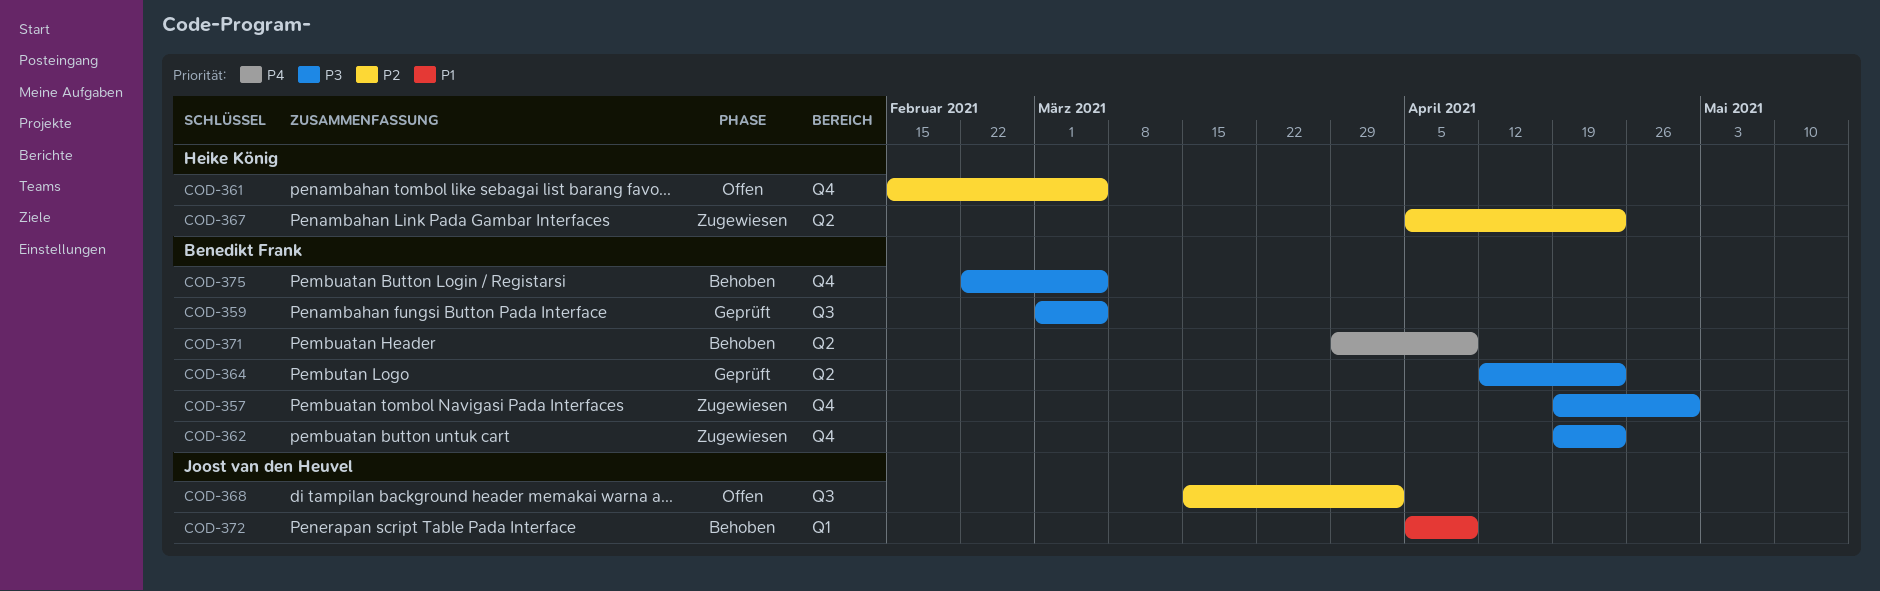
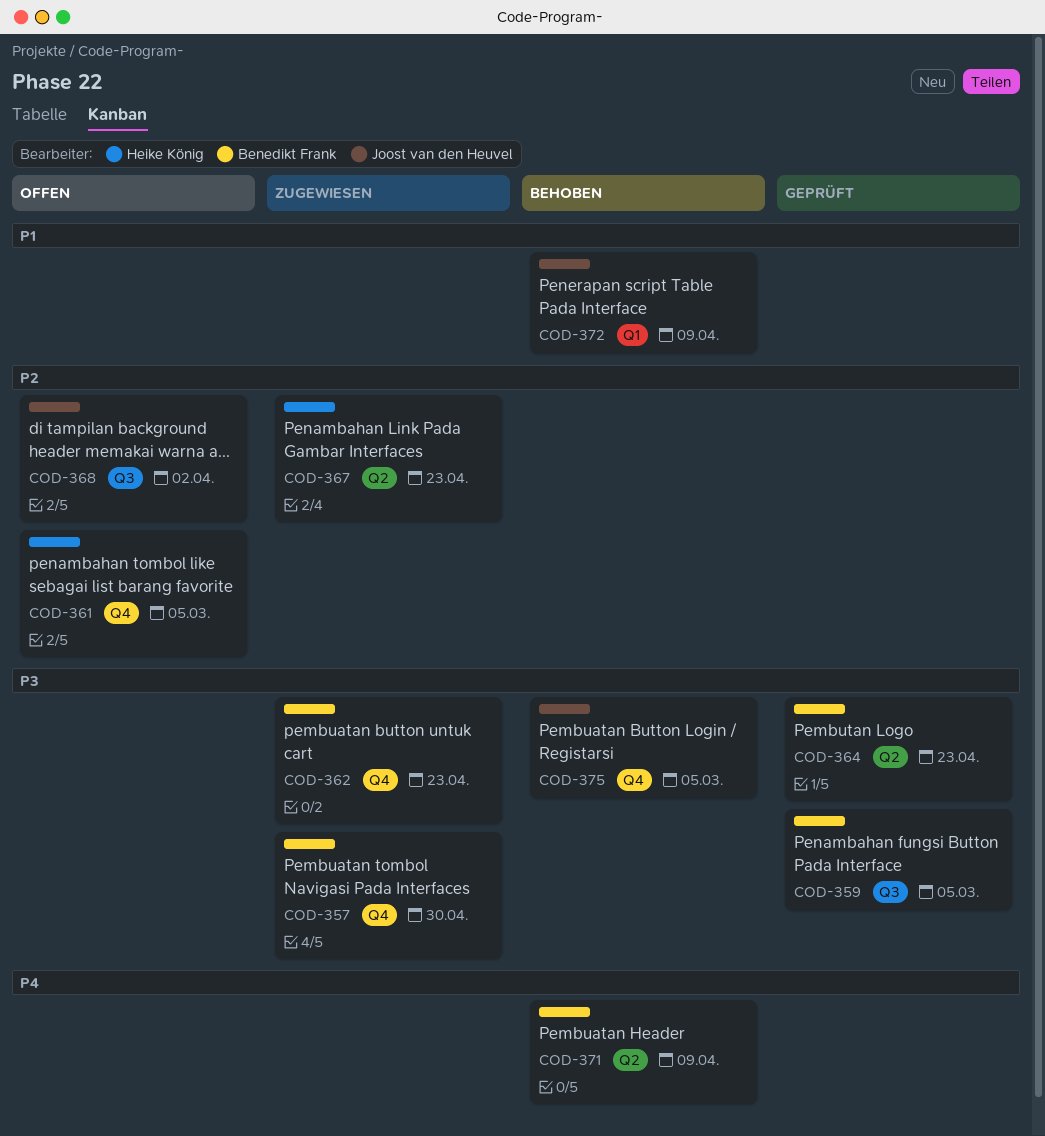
COD-375, owner: Benedikt Frank -> Joost van den Heuvel

